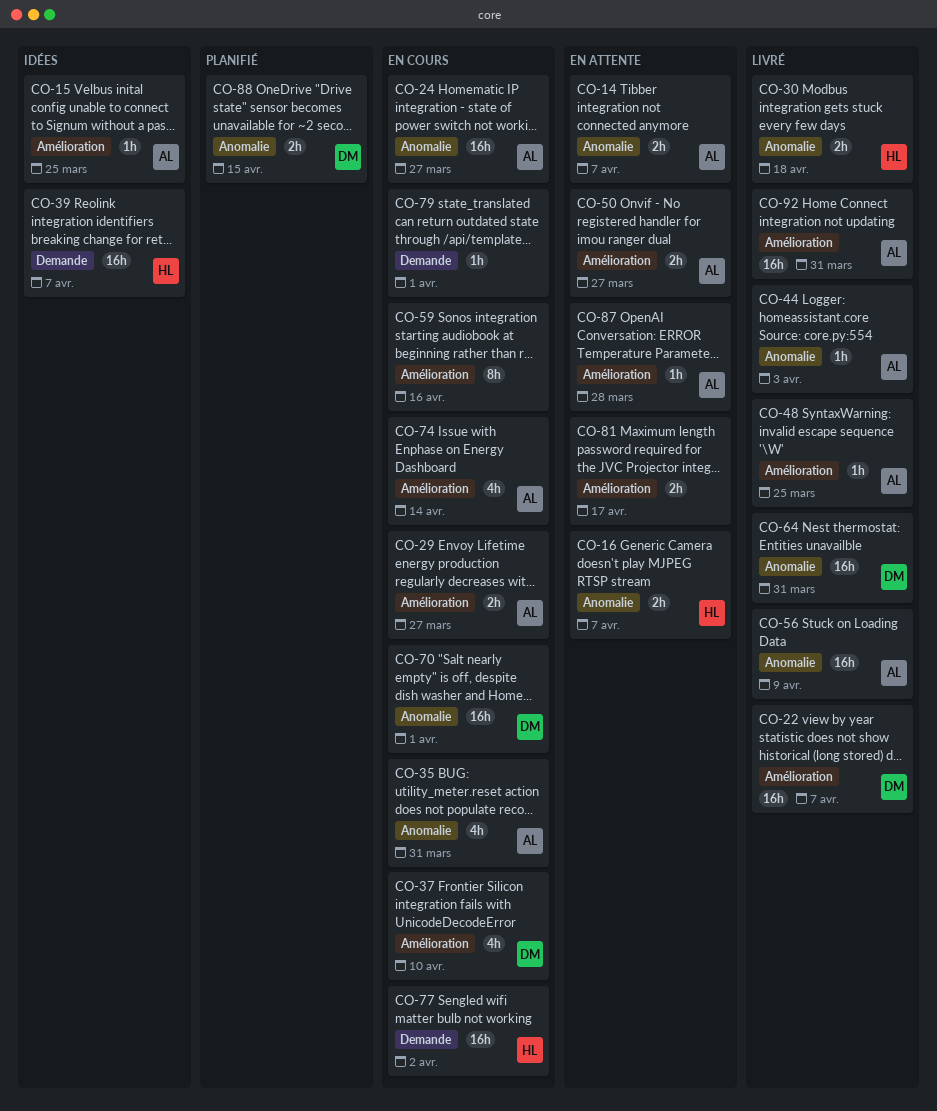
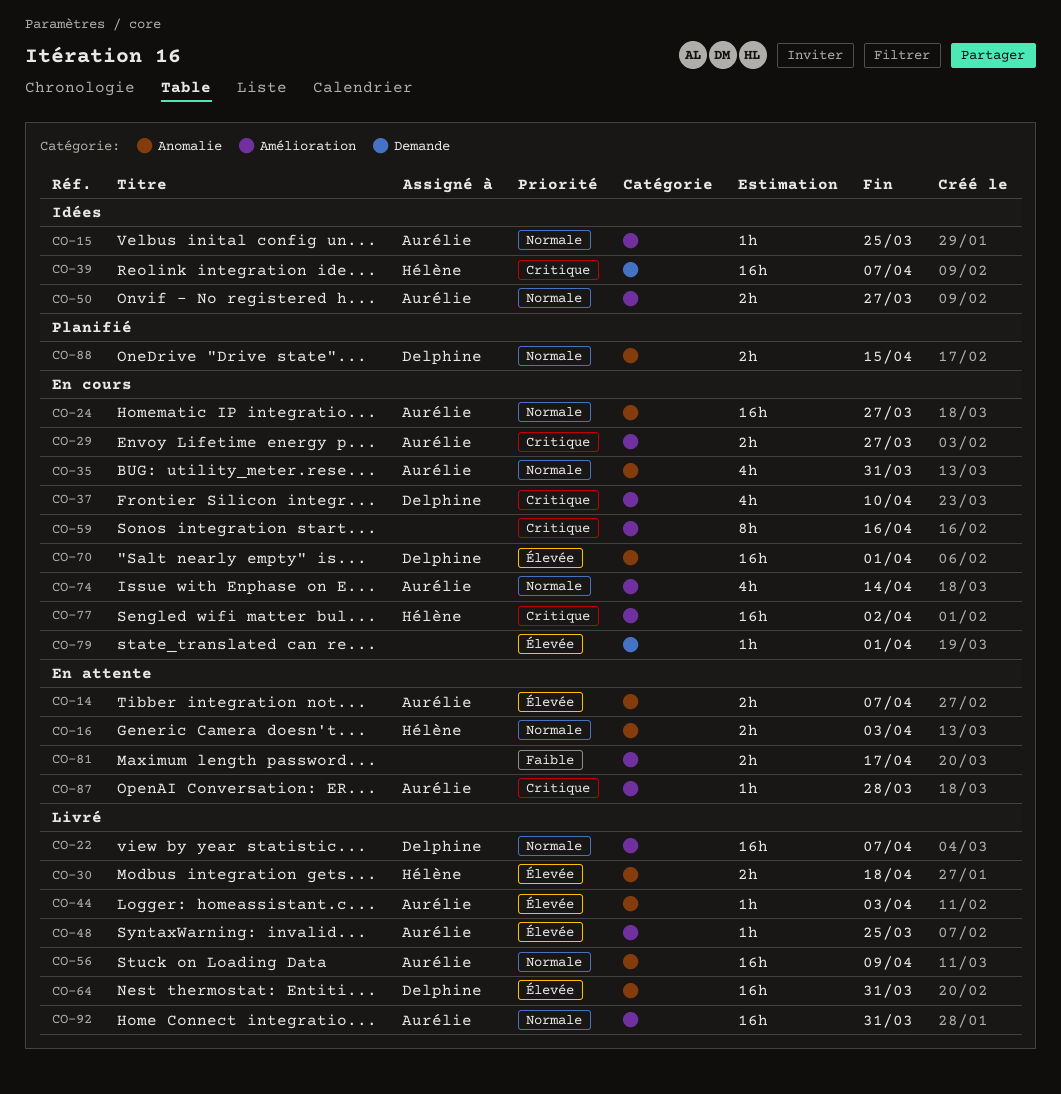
CO-16, due: Apr 7 -> Apr 3
CO-50, status: En attente -> Idées
CO-77, label: Demande -> Amélioration

